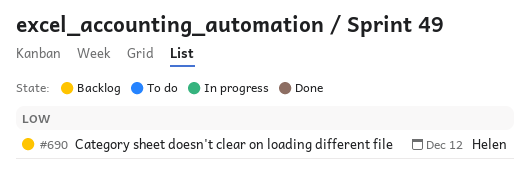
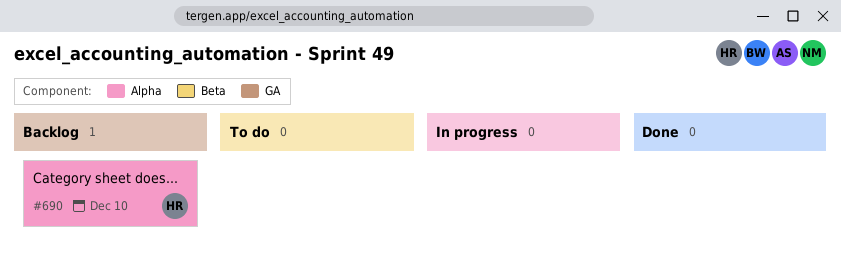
#690, due: Dec 12 -> Dec 10

